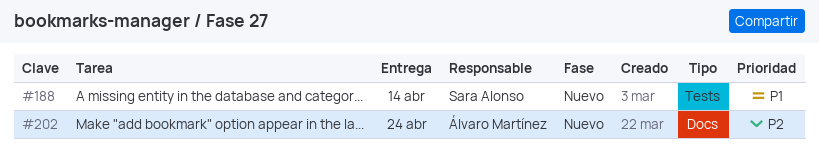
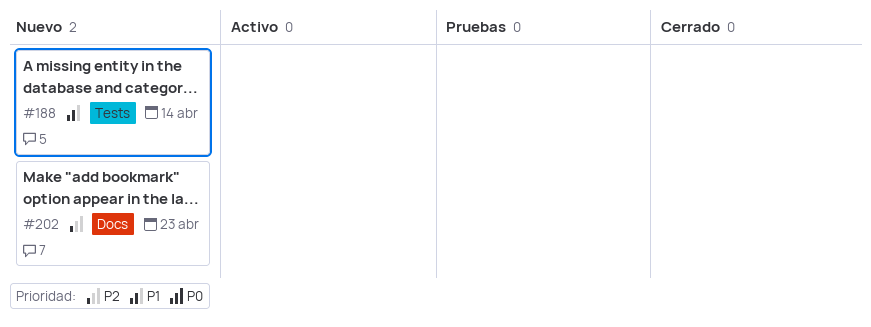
#202, due: Apr 24 -> Apr 23

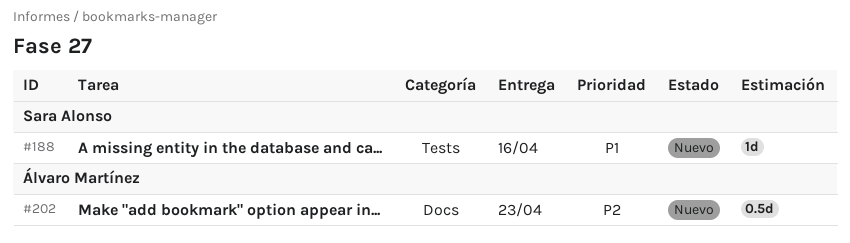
#188, due: Apr 14 -> Apr 16

